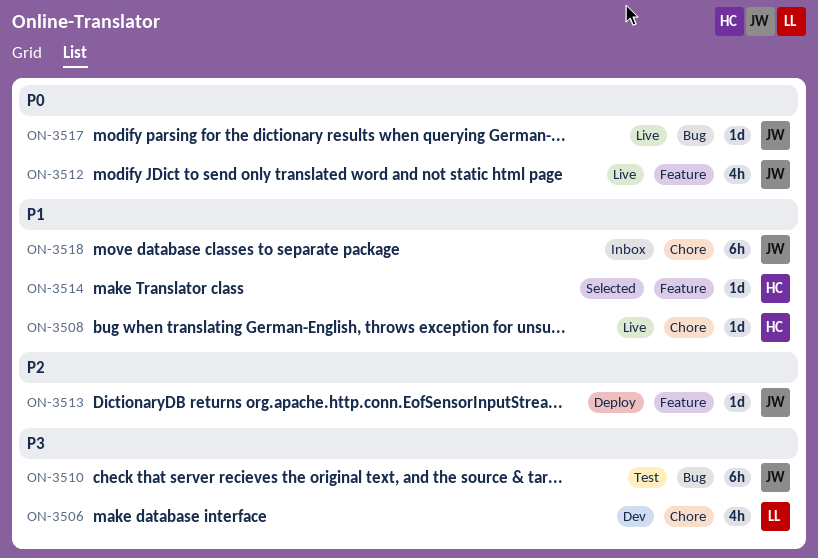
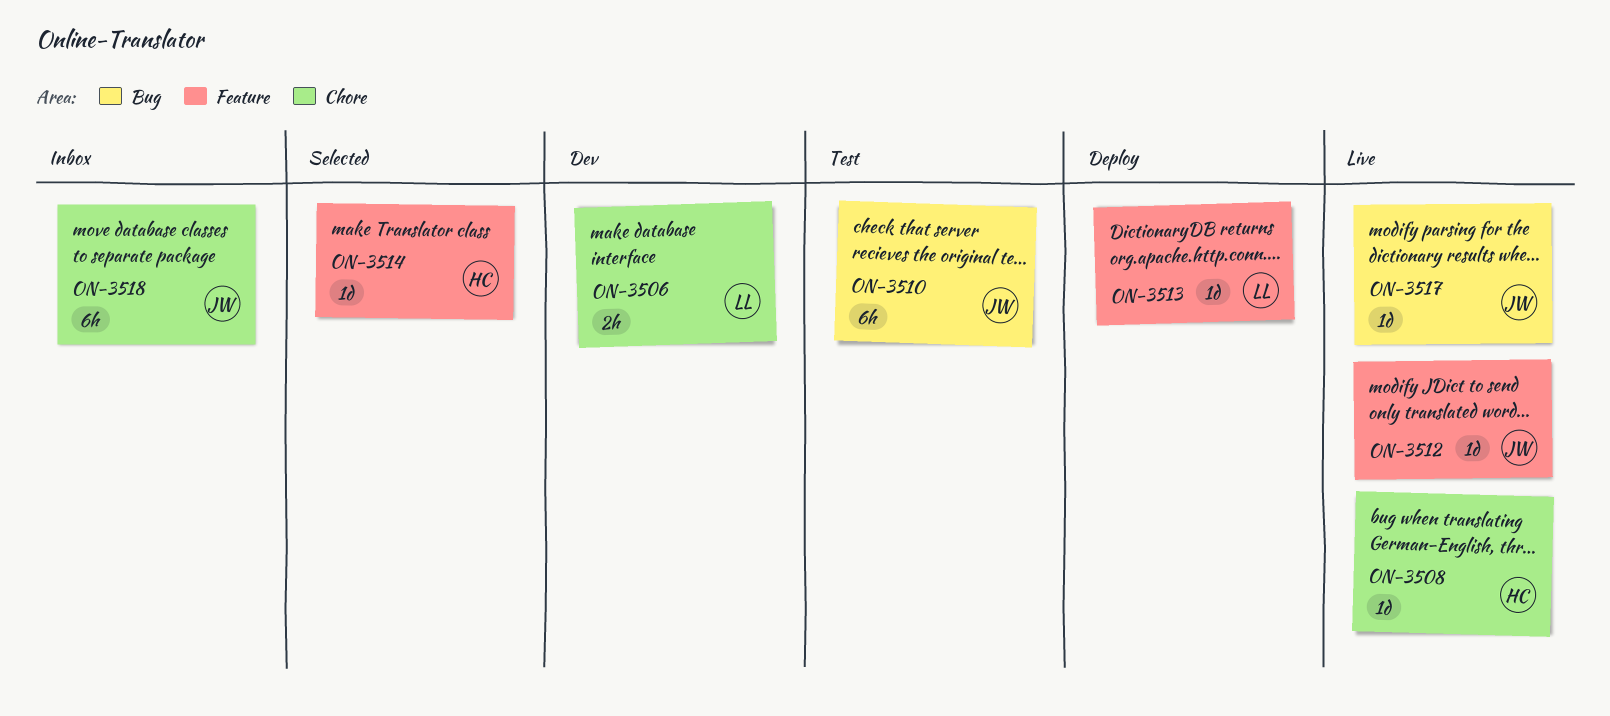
ON-3506, estimate: 4h -> 2h
ON-3512, estimate: 4h -> 1d
ON-3513, owner: JW -> LL

